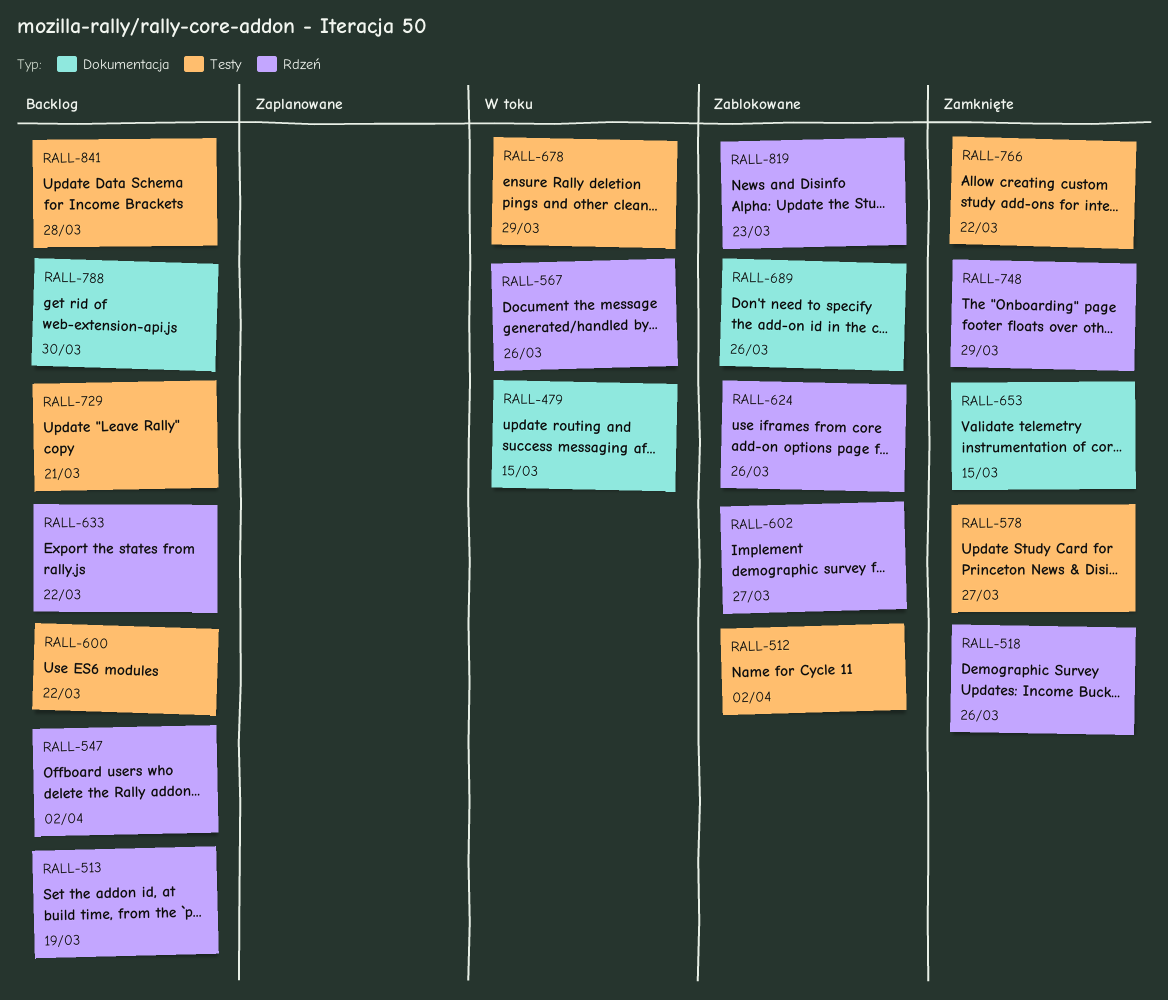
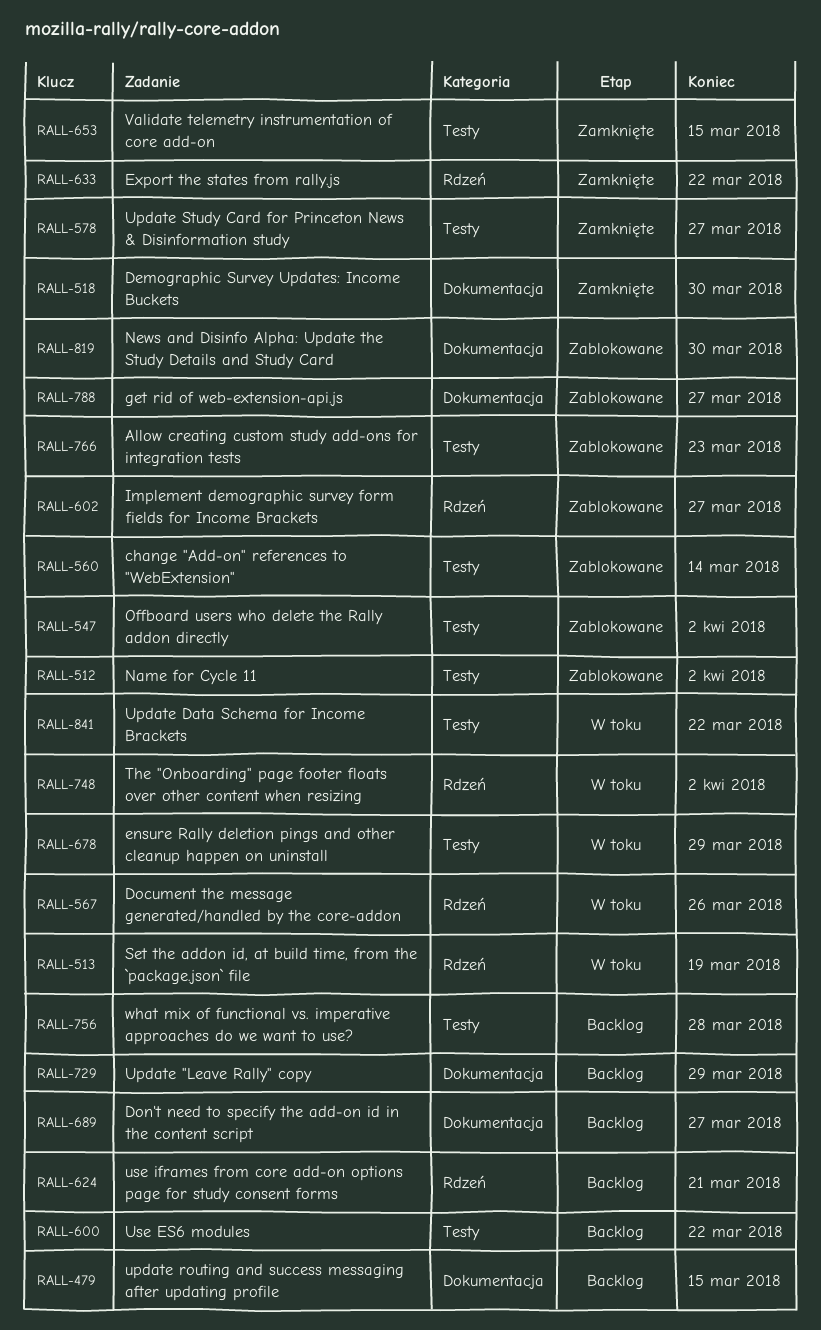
RALL-479, status: W toku -> Backlog
RALL-513, status: Backlog -> W toku
RALL-518, label: Rdzeń -> Dokumentacja
RALL-518, due: Mar 26 -> Mar 30
RALL-547, status: Backlog -> Zablokowane
RALL-547, label: Rdzeń -> Testy
RALL-560: none -> present
RALL-624, status: Zablokowane -> Backlog
RALL-624, due: Mar 26 -> Mar 21
RALL-633, status: Backlog -> Zamknięte
RALL-653, label: Dokumentacja -> Testy
RALL-689, status: Zablokowane -> Backlog
RALL-689, due: Mar 26 -> Mar 27
RALL-729, label: Testy -> Dokumentacja
RALL-729, due: Mar 21 -> Mar 29
RALL-748, status: Zamknięte -> W toku
RALL-748, due: Mar 29 -> Apr 2
RALL-756: none -> present
RALL-766, status: Zamknięte -> Zablokowane
RALL-766, due: Mar 22 -> Mar 23
RALL-788, status: Backlog -> Zablokowane
RALL-788, due: Mar 30 -> Mar 27
RALL-819, label: Rdzeń -> Dokumentacja
RALL-819, due: Mar 23 -> Mar 30
RALL-841, status: Backlog -> W toku
RALL-841, due: Mar 28 -> Mar 22

